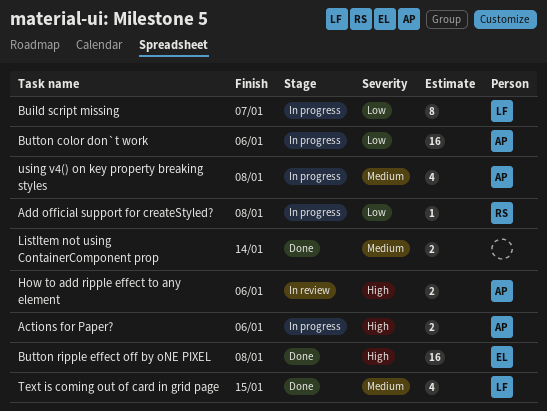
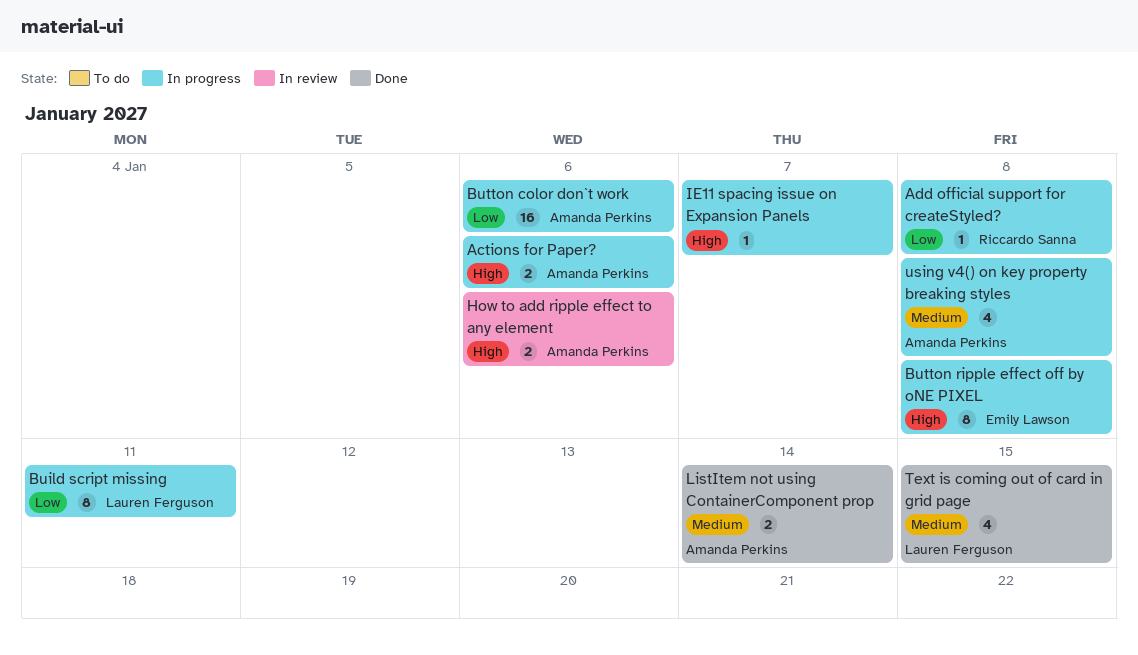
Build script missing, due: Jan 7 -> Jan 11
Button ripple effect off by oNE PIXEL, status: Done -> In progress
Button ripple effect off by oNE PIXEL, estimate: 16 -> 8
IE11 spacing issue on Expansion Panels: none -> present
ListItem not using ContainerComponent prop, owner: none -> Amanda Perkins

